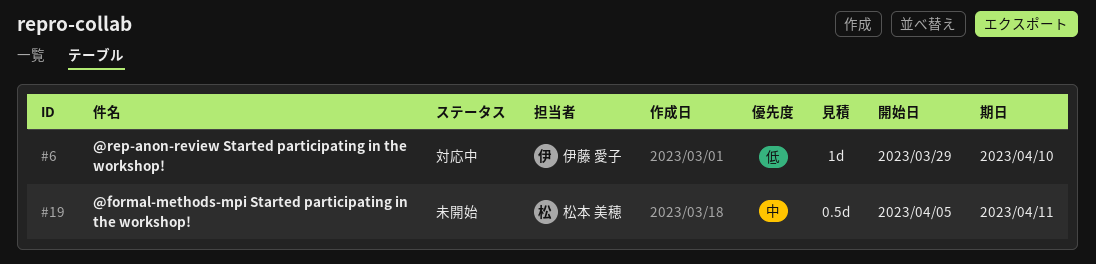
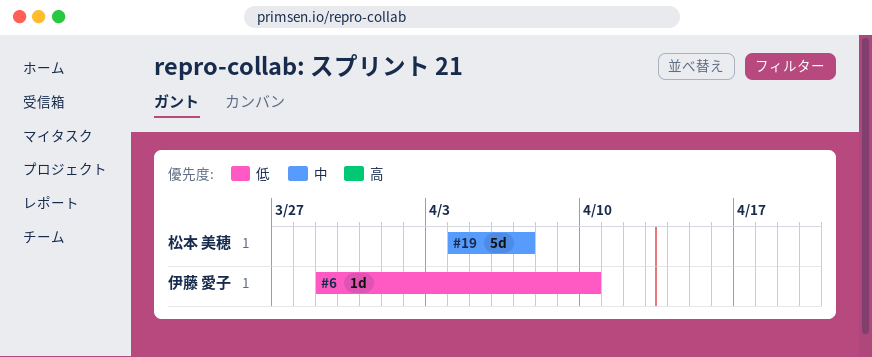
#19, estimate: 0.5d -> 5d
#19, start: Apr 5 -> Apr 4
#19, due: Apr 11 -> Apr 7

